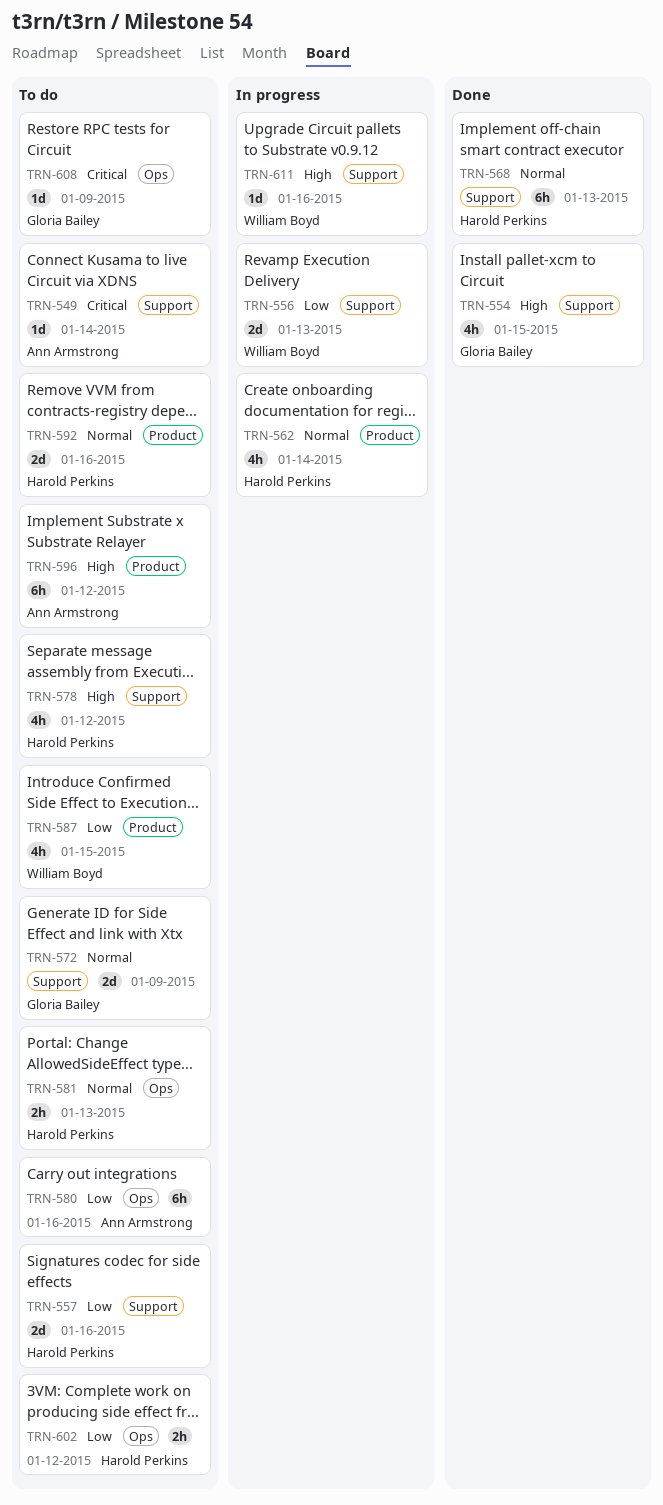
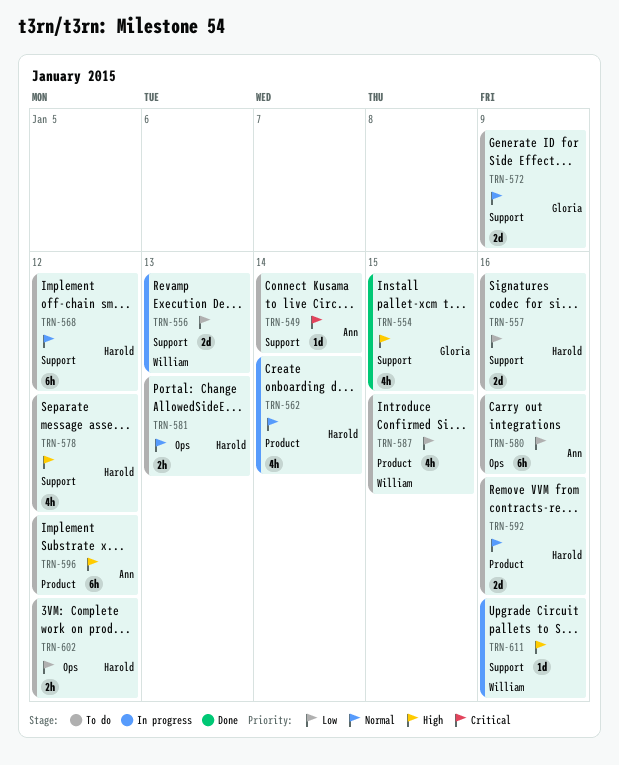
TRN-568, status: Done -> To do
TRN-568, due: Jan 13 -> Jan 12
TRN-608: present -> none

